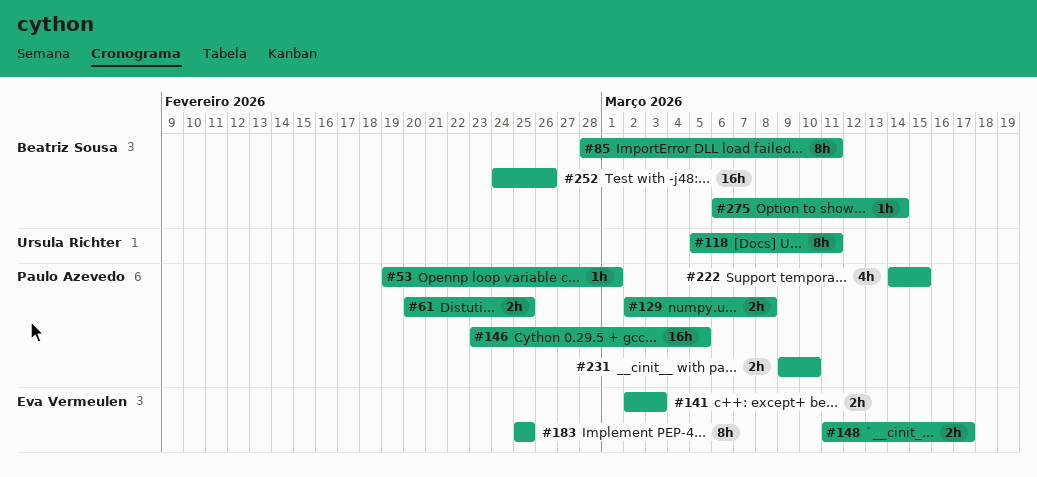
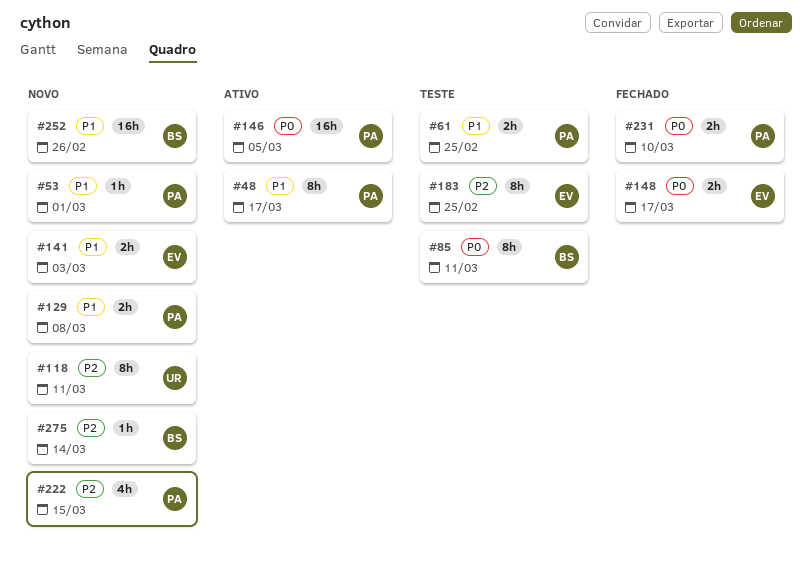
#48: none -> present

